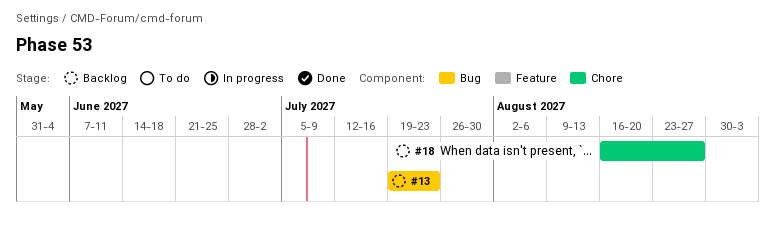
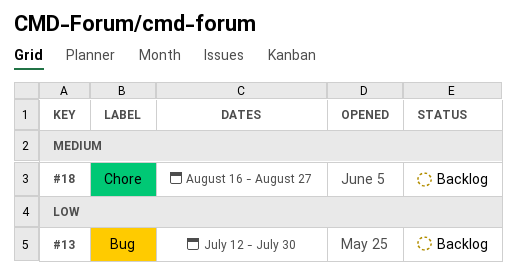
#13, start: Jul 19 -> Jul 12
#13, due: Jul 23 -> Jul 30

